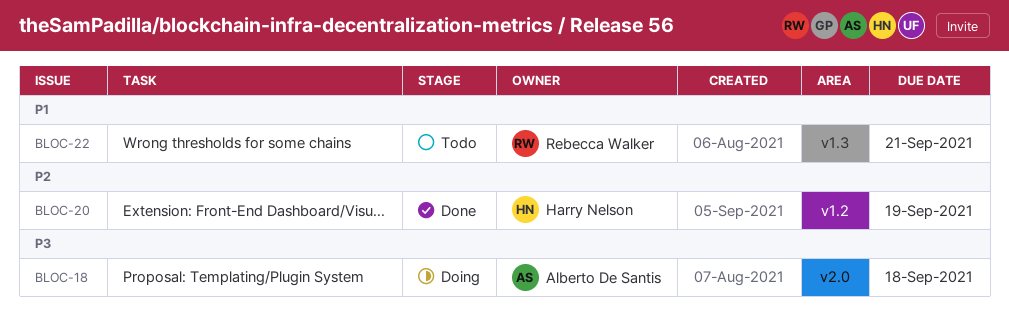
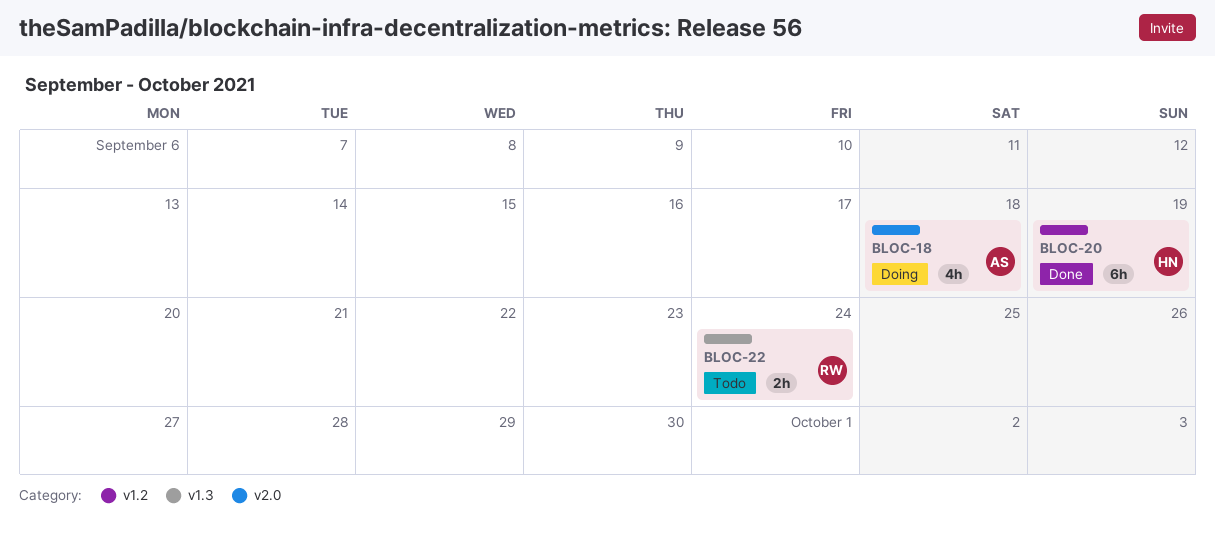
BLOC-22, due: Sep 21 -> Sep 24

